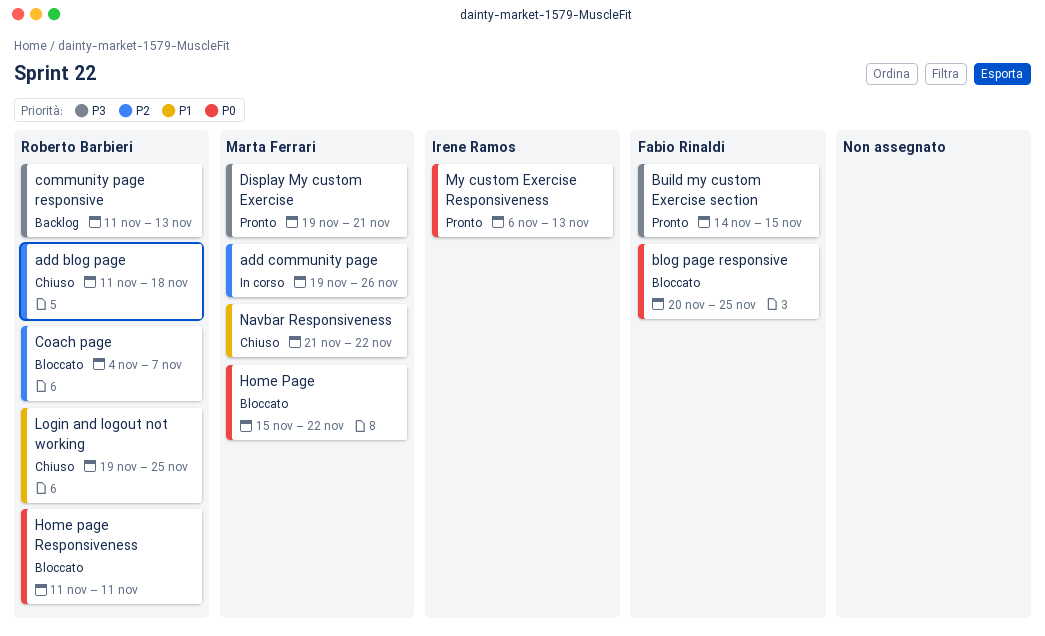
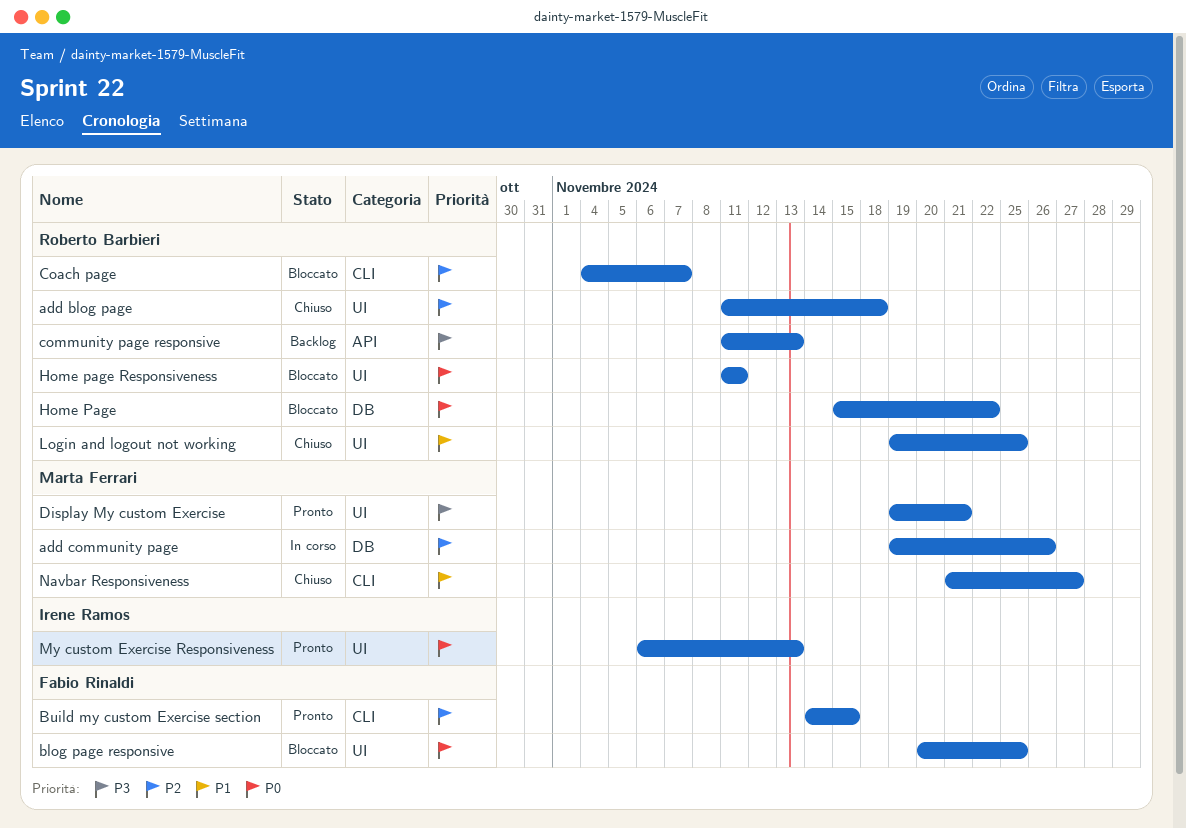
Build my custom Exercise section, priority: P3 -> P2
Home Page, owner: Marta Ferrari -> Roberto Barbieri
Navbar Responsiveness, due: Nov 22 -> Nov 27

